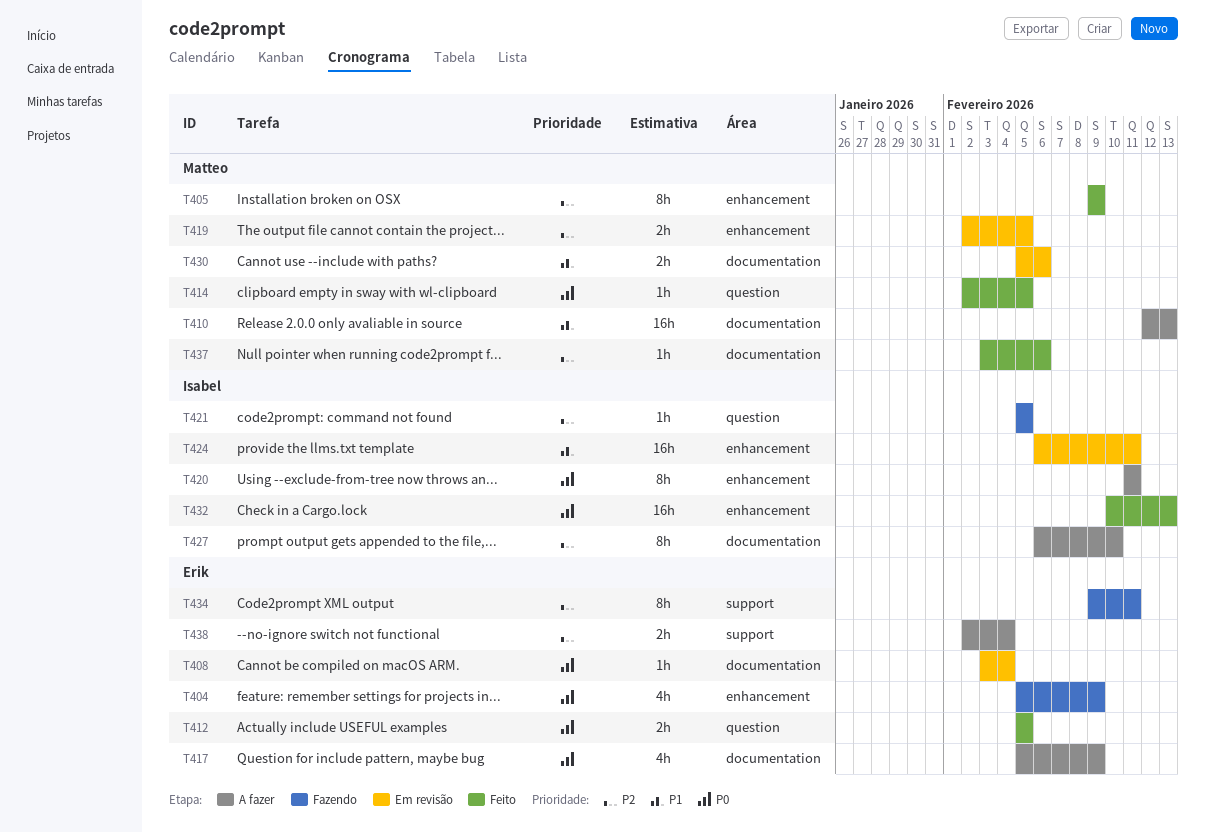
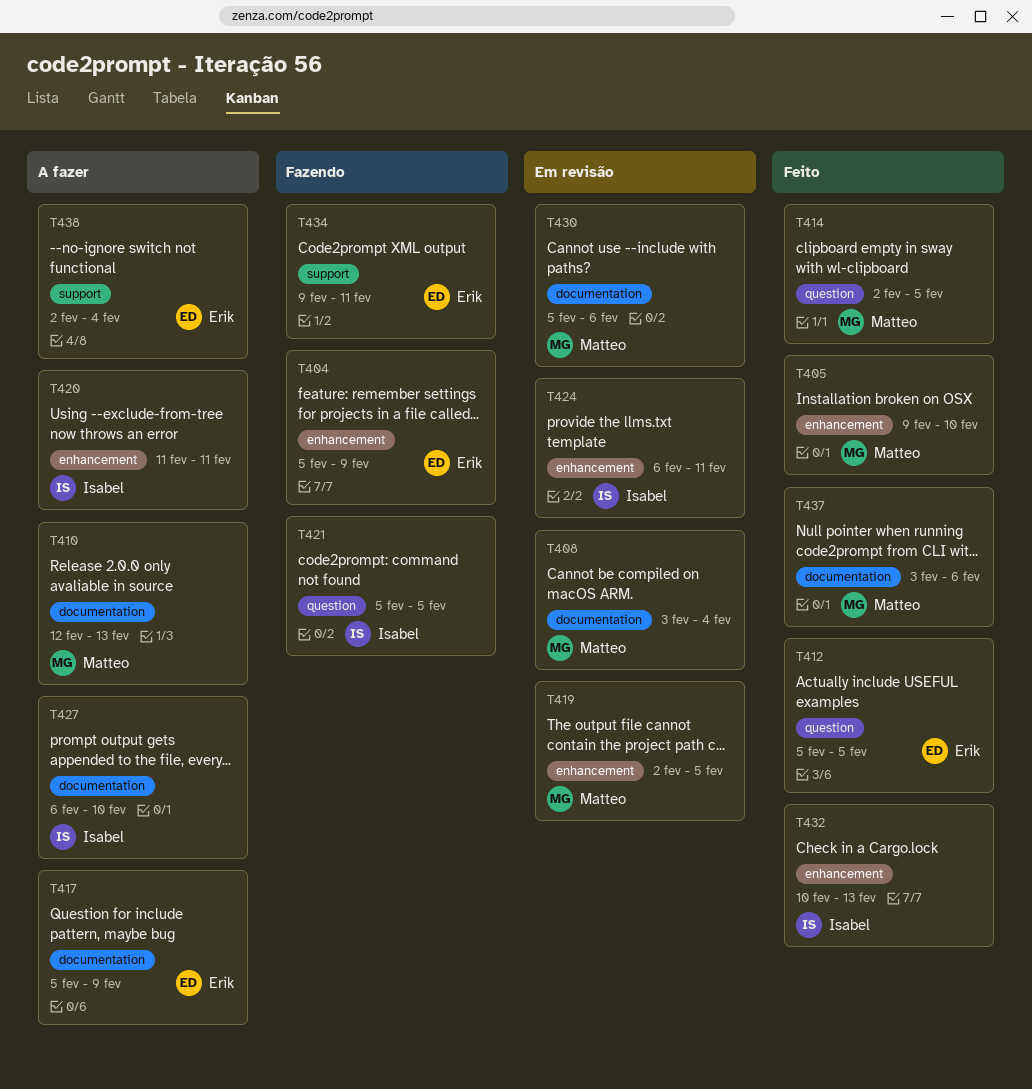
T405, due: Feb 9 -> Feb 10
T408, owner: Erik -> Matteo

